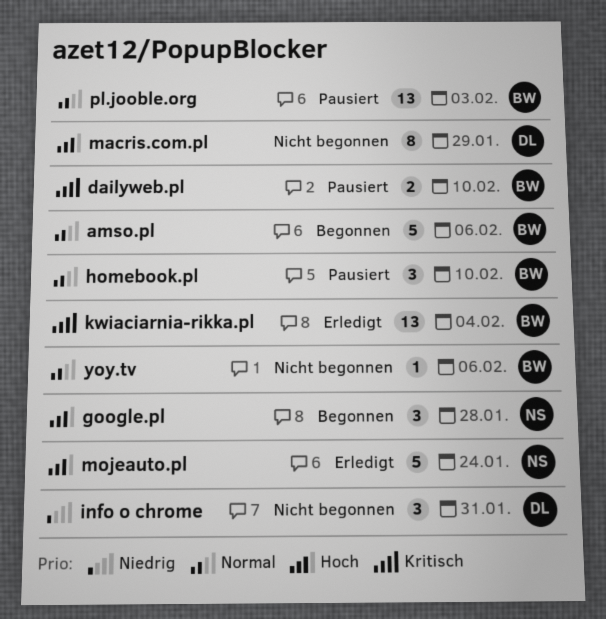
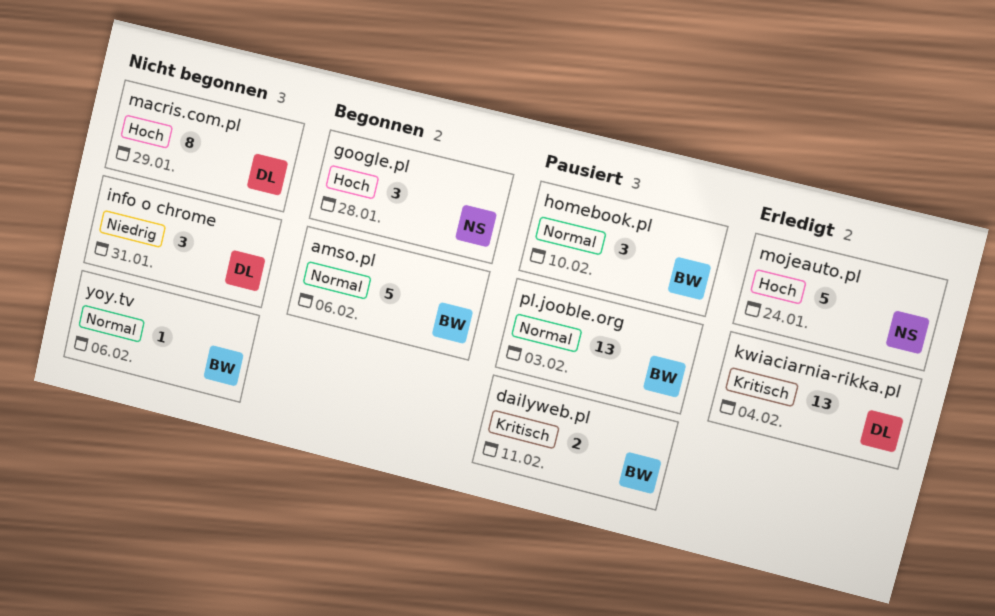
dailyweb.pl, due: Feb 10 -> Feb 11
kwiaciarnia-rikka.pl, owner: BW -> DL

